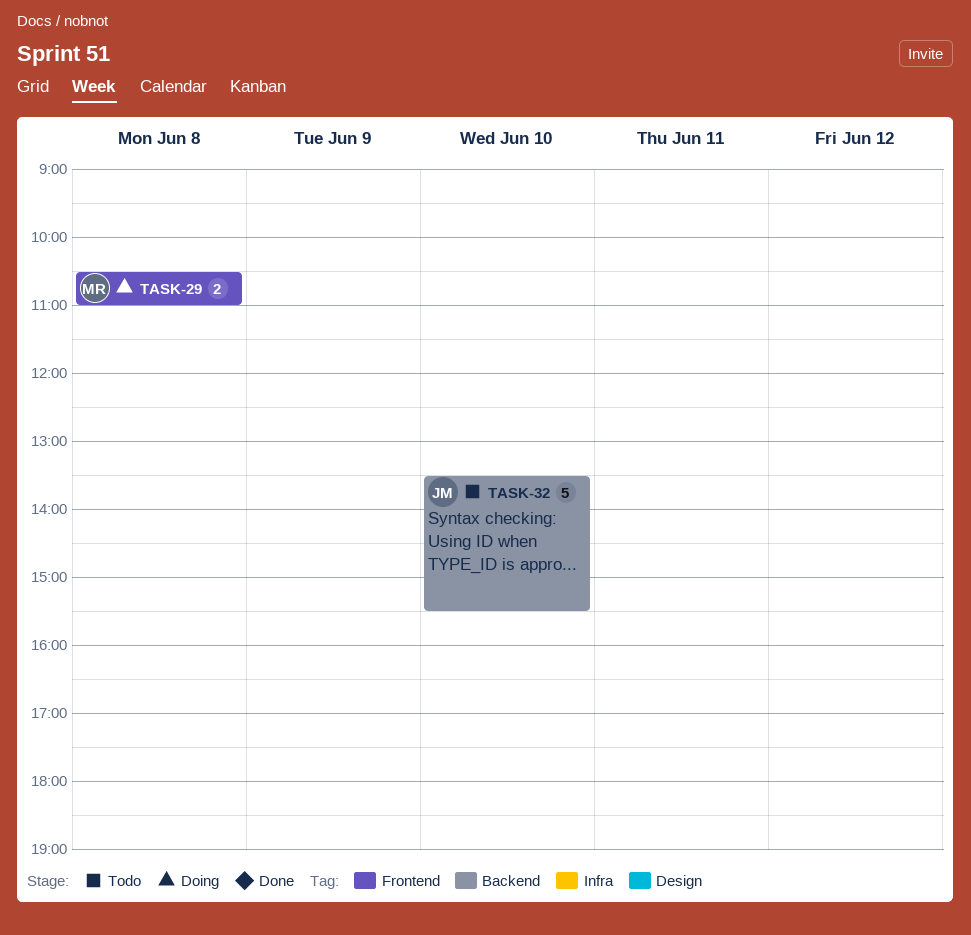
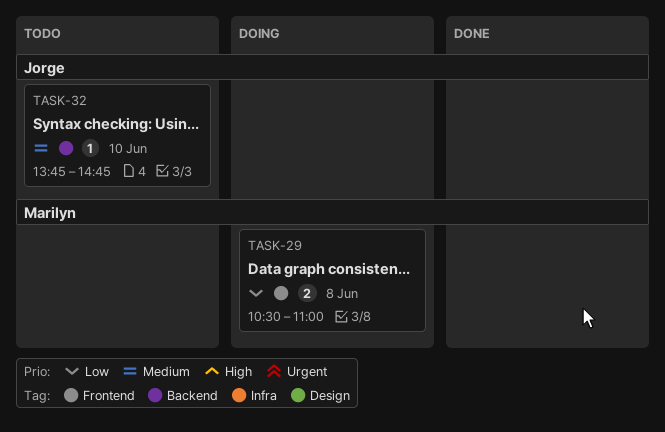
TASK-32, estimate: 5 -> 1
TASK-32, begins: 13:30 -> 13:45
TASK-32, ends: 15:30 -> 14:45

